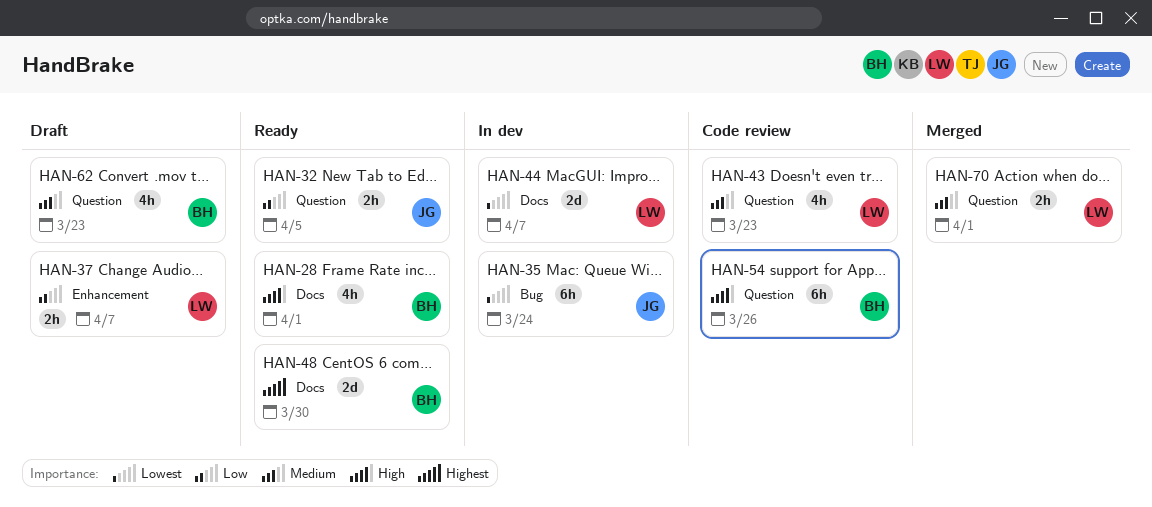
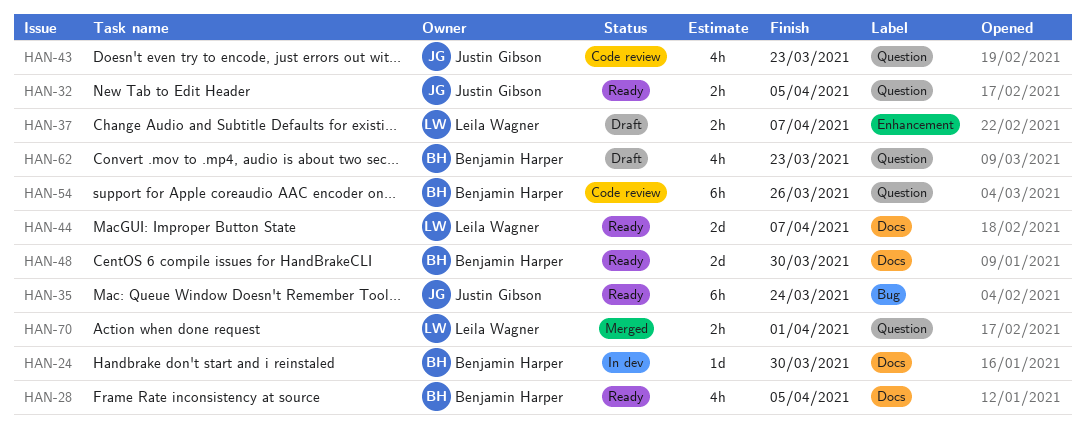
HAN-24: none -> present
HAN-28, due: Apr 1 -> Apr 5
HAN-35, status: In dev -> Ready
HAN-43, owner: Leila Wagner -> Justin Gibson
HAN-44, status: In dev -> Ready

